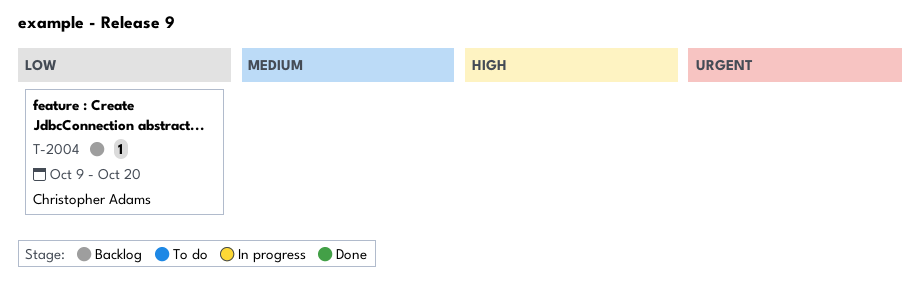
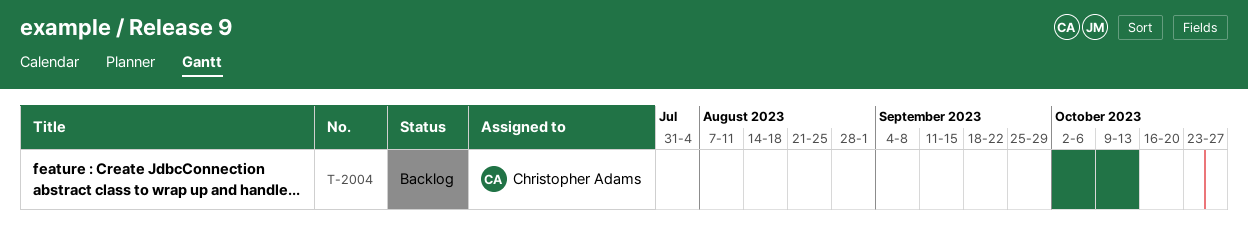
T-2004, start: Oct 9 -> Oct 2
T-2004, due: Oct 20 -> Oct 13

